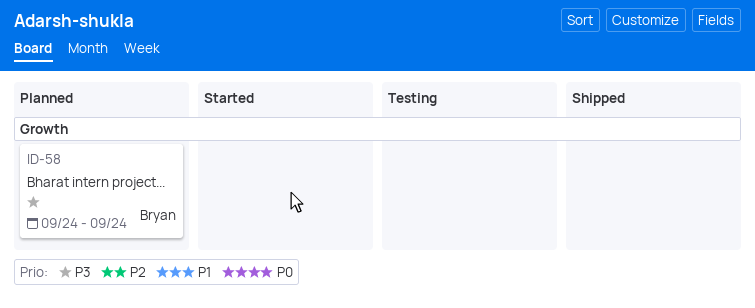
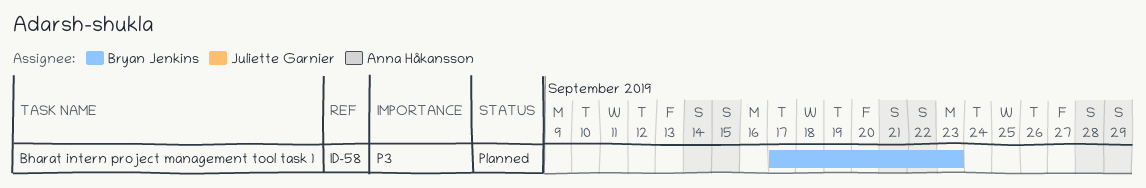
ID-58, start: Sep 24 -> Sep 17
ID-58, due: Sep 24 -> Sep 23

